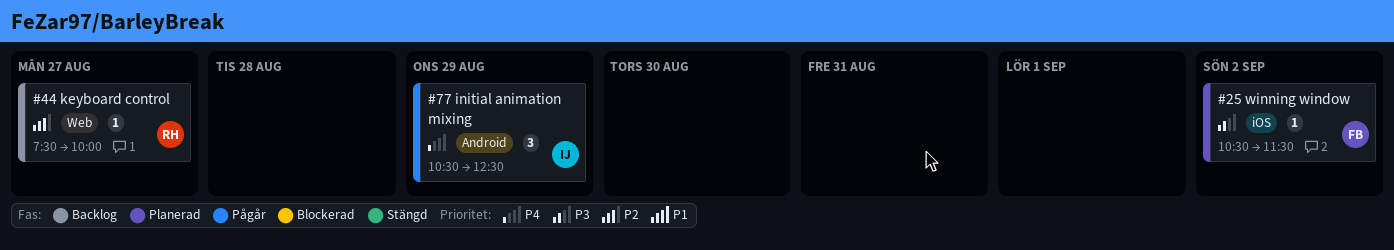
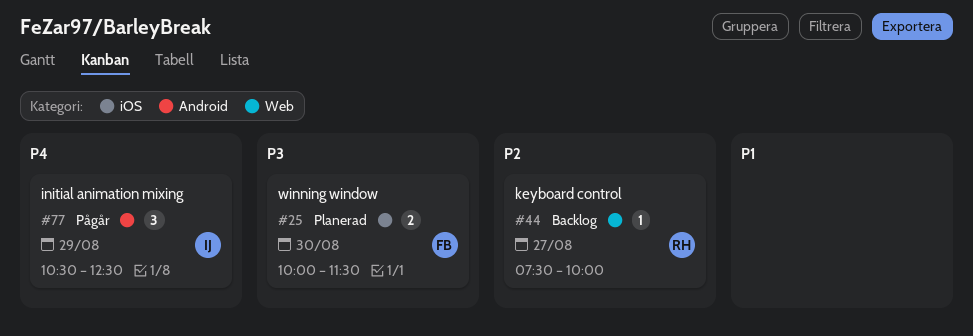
#25, estimate: 1 -> 2
#25, day: Sep 2 -> Aug 30
#25, begins: 10:30 -> 10:00

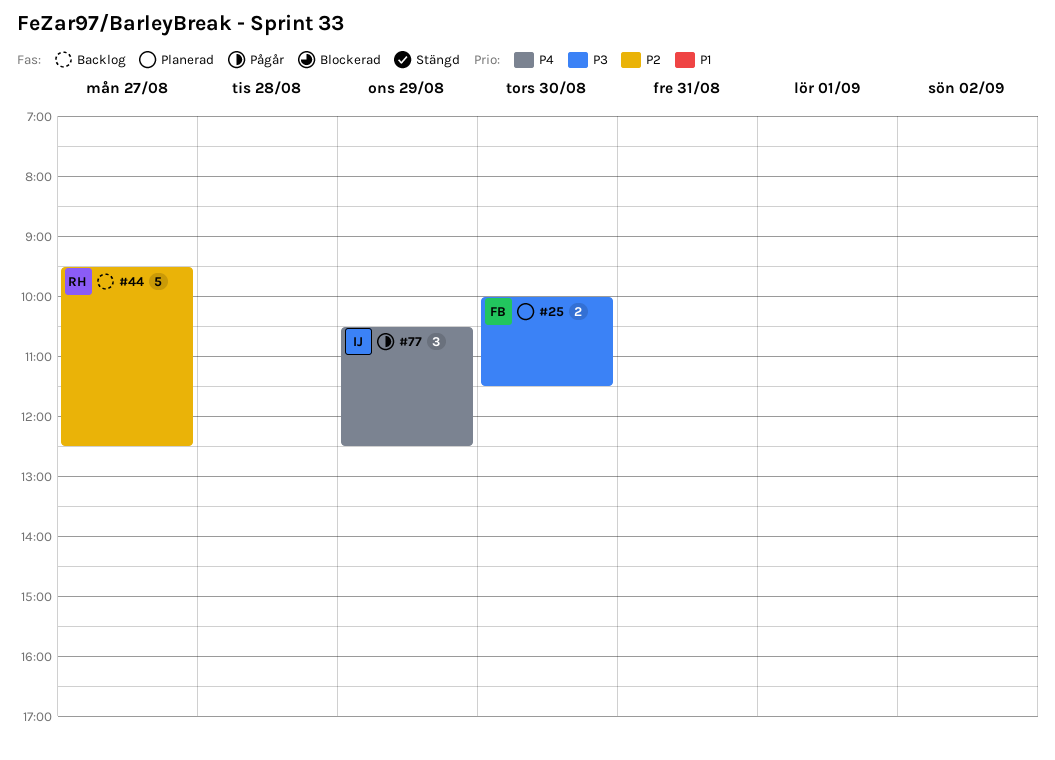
#44, estimate: 1 -> 5
#44, begins: 07:30 -> 09:30
#44, ends: 10:00 -> 12:30

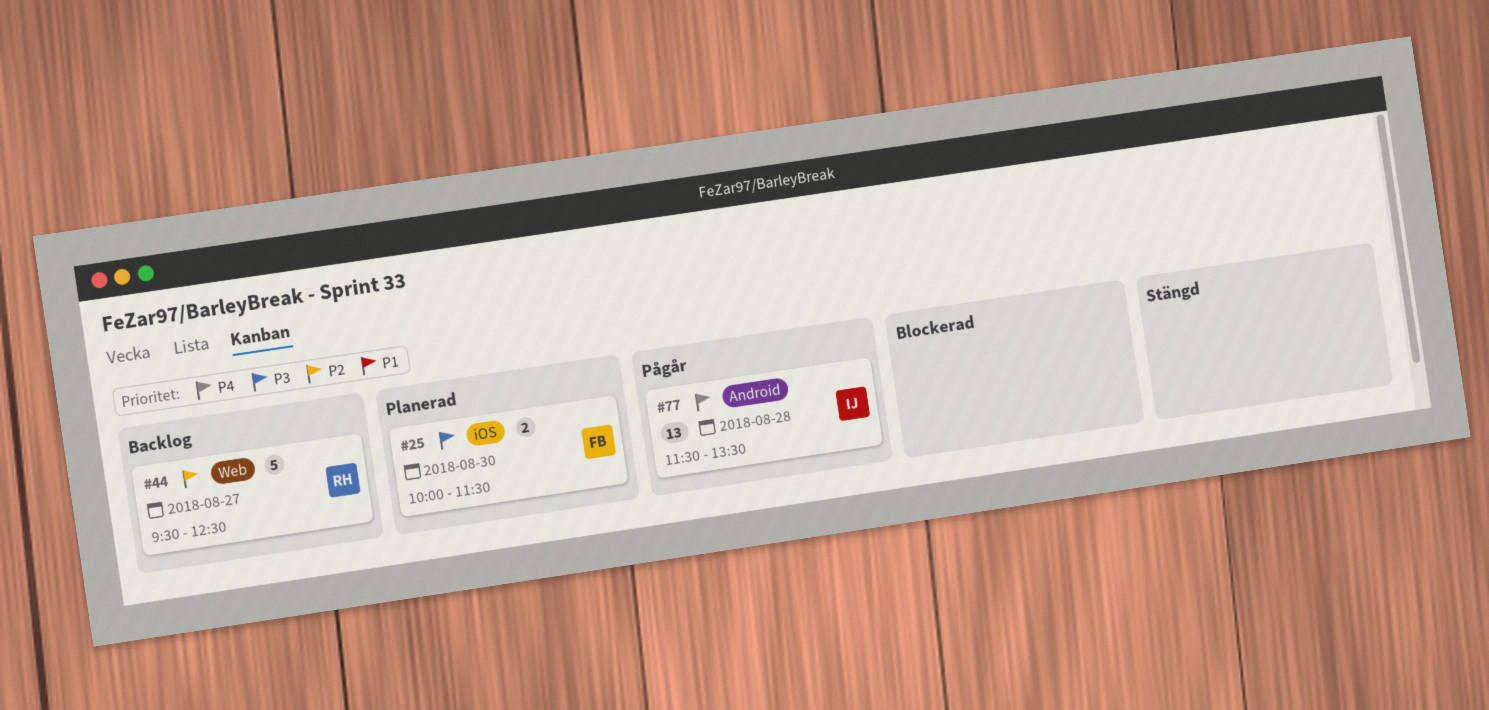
#77, estimate: 3 -> 13
#77, day: Aug 29 -> Aug 28
#77, begins: 10:30 -> 11:30
#77, ends: 12:30 -> 13:30

